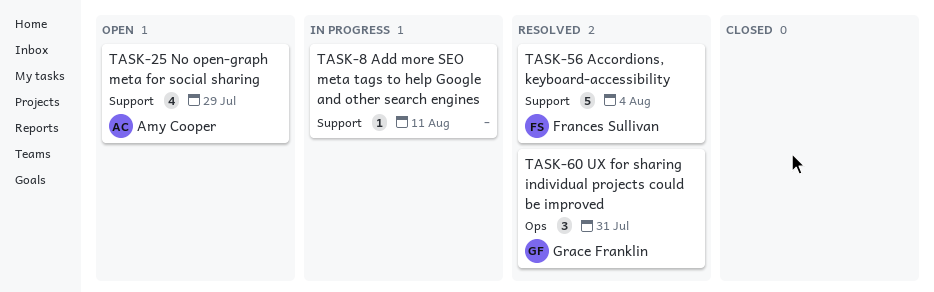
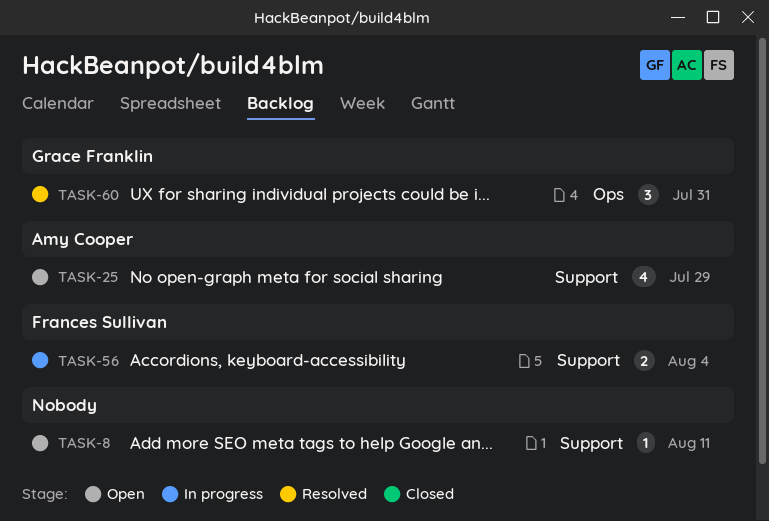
TASK-8, status: In progress -> Open
TASK-56, status: Resolved -> In progress
TASK-56, estimate: 5 -> 2

